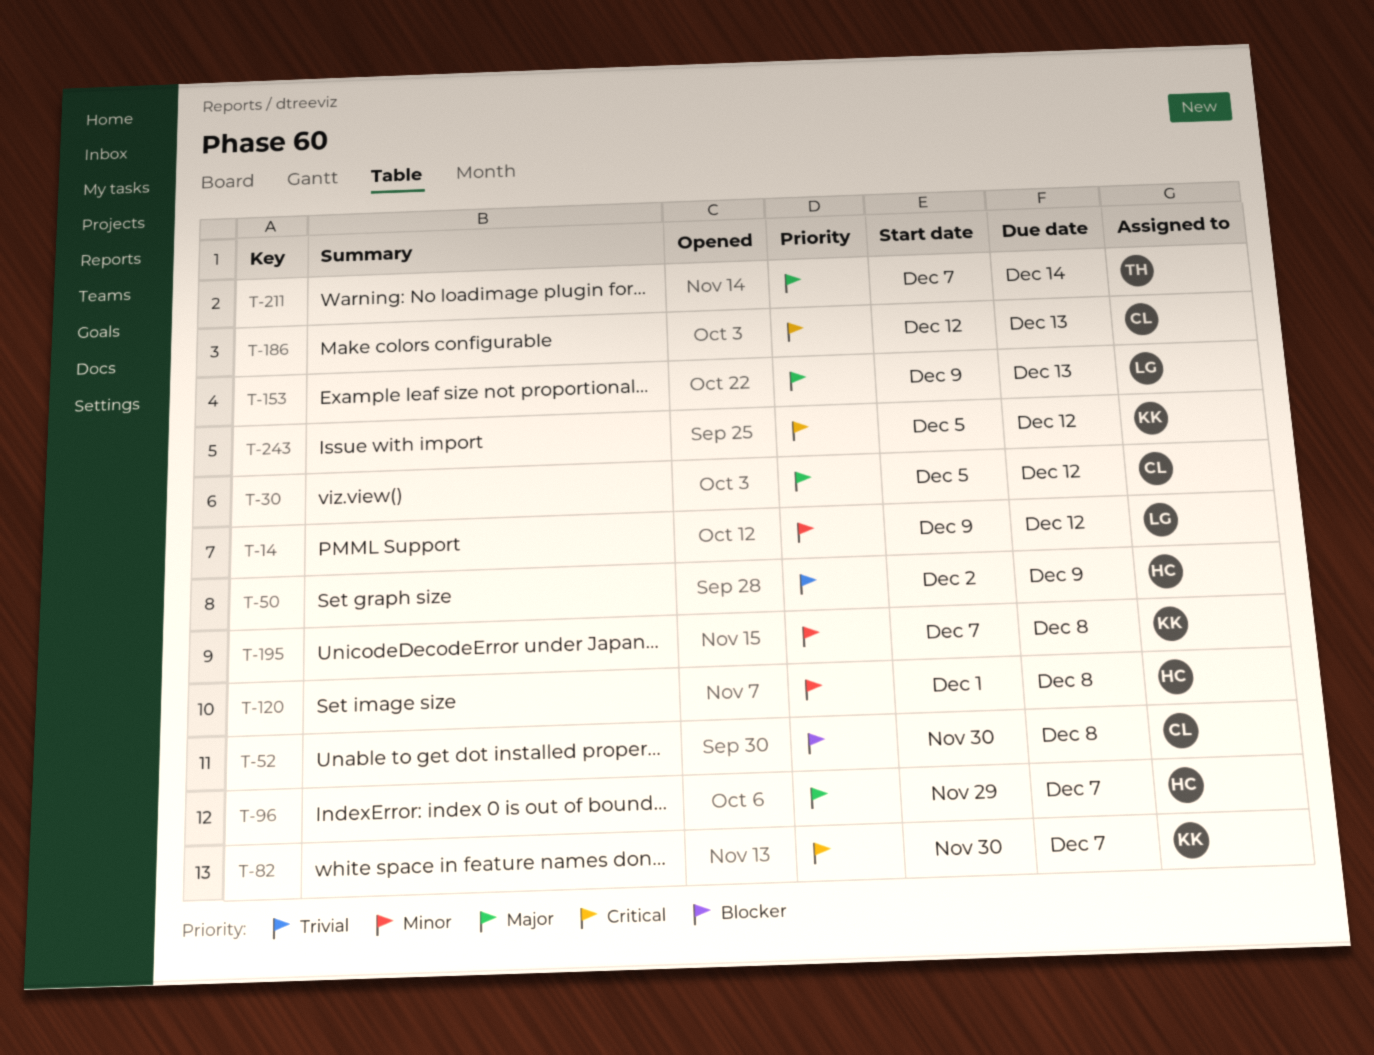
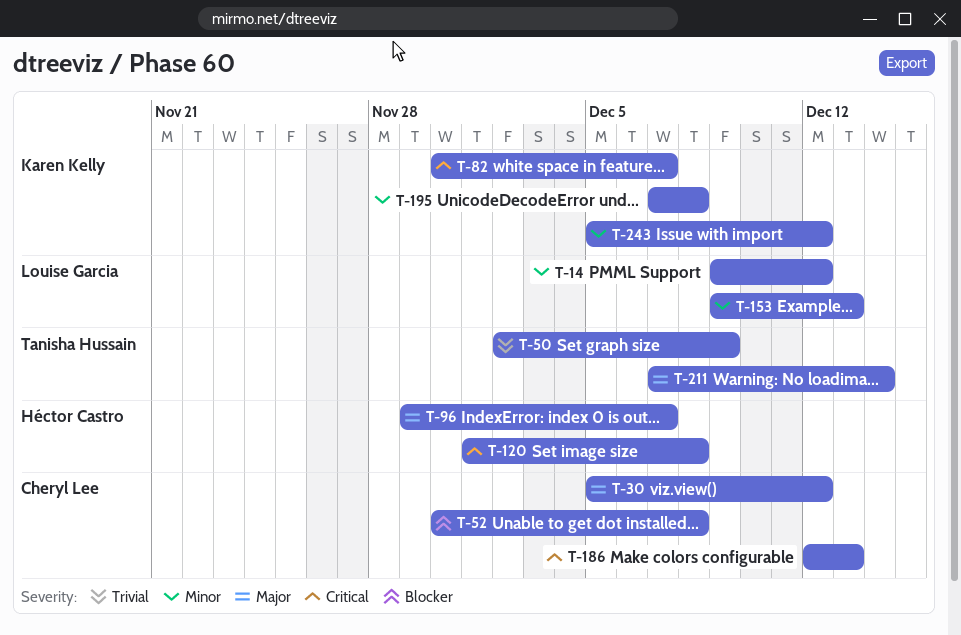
T-50, owner: Héctor Castro -> Tanisha Hussain
T-120, priority: Minor -> Critical
T-153, priority: Major -> Minor
T-243, priority: Critical -> Minor

